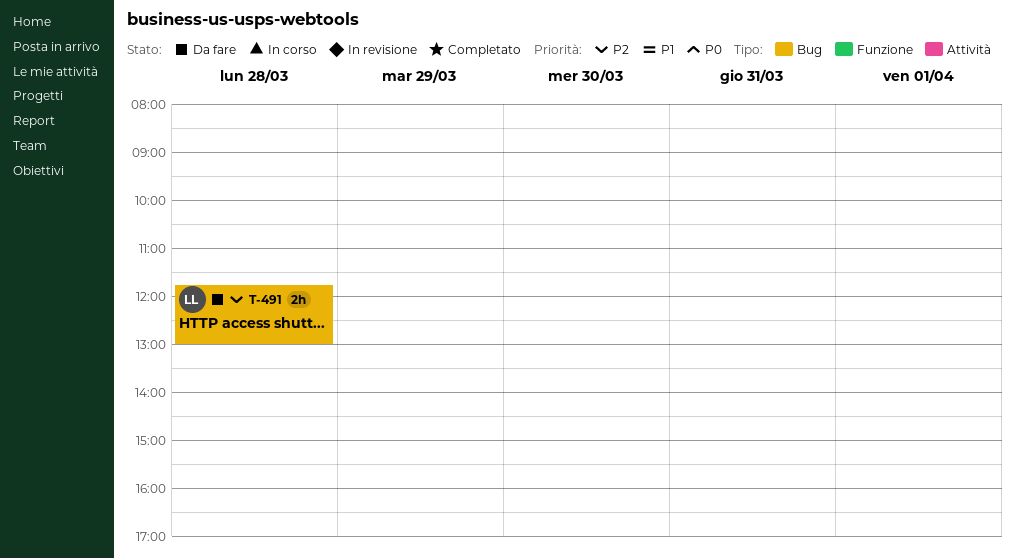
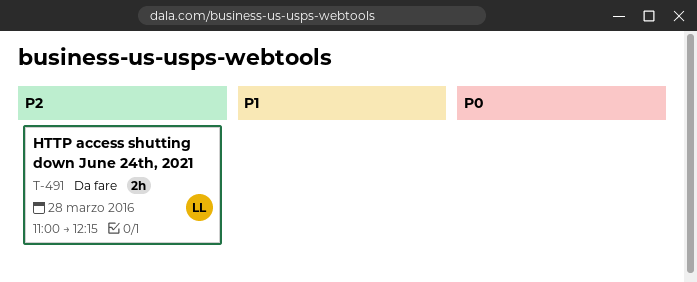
T-491, begins: 11:45 -> 11:00
T-491, ends: 13:00 -> 12:15

